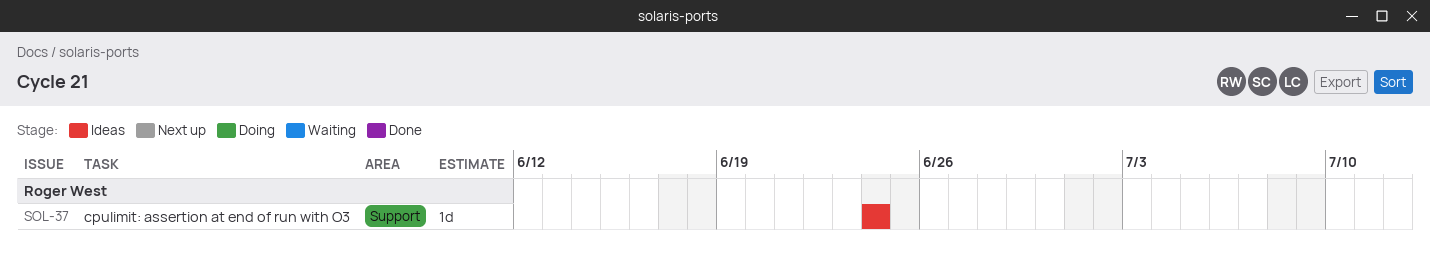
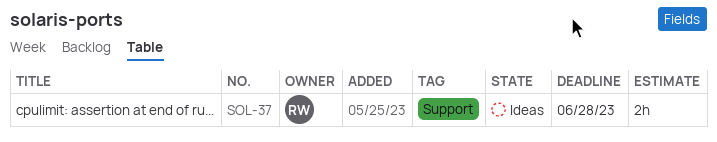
SOL-37, estimate: 1d -> 2h
SOL-37, due: Jun 24 -> Jun 28

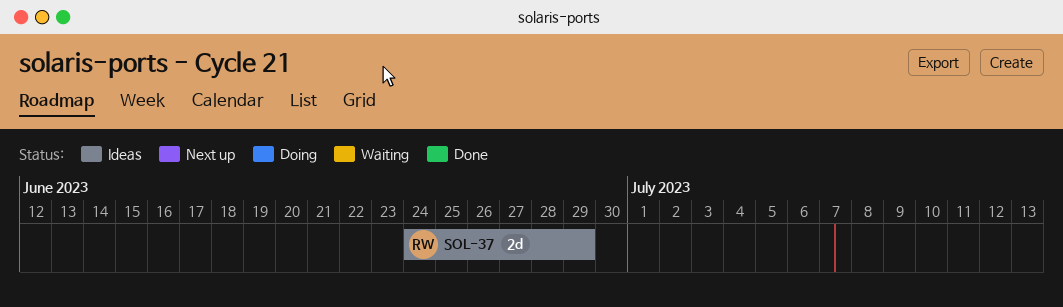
SOL-37, estimate: 2h -> 2d
SOL-37, due: Jun 28 -> Jun 29

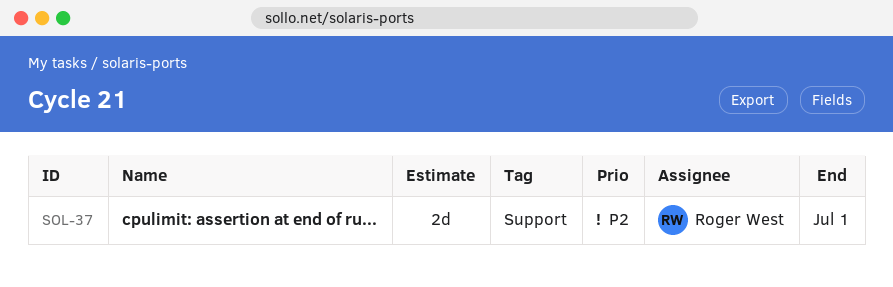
SOL-37, due: Jun 29 -> Jul 1

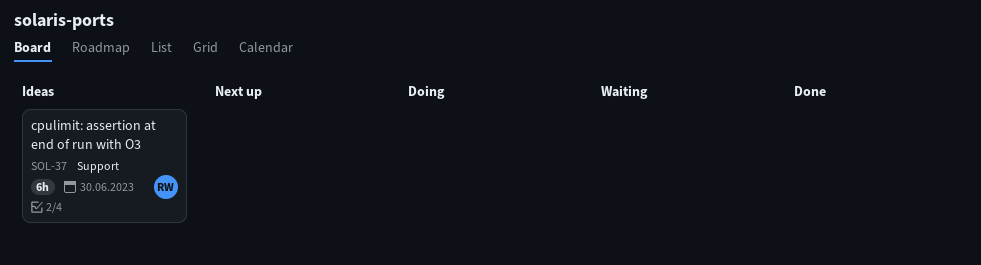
SOL-37, estimate: 2d -> 6h
SOL-37, due: Jul 1 -> Jun 30

